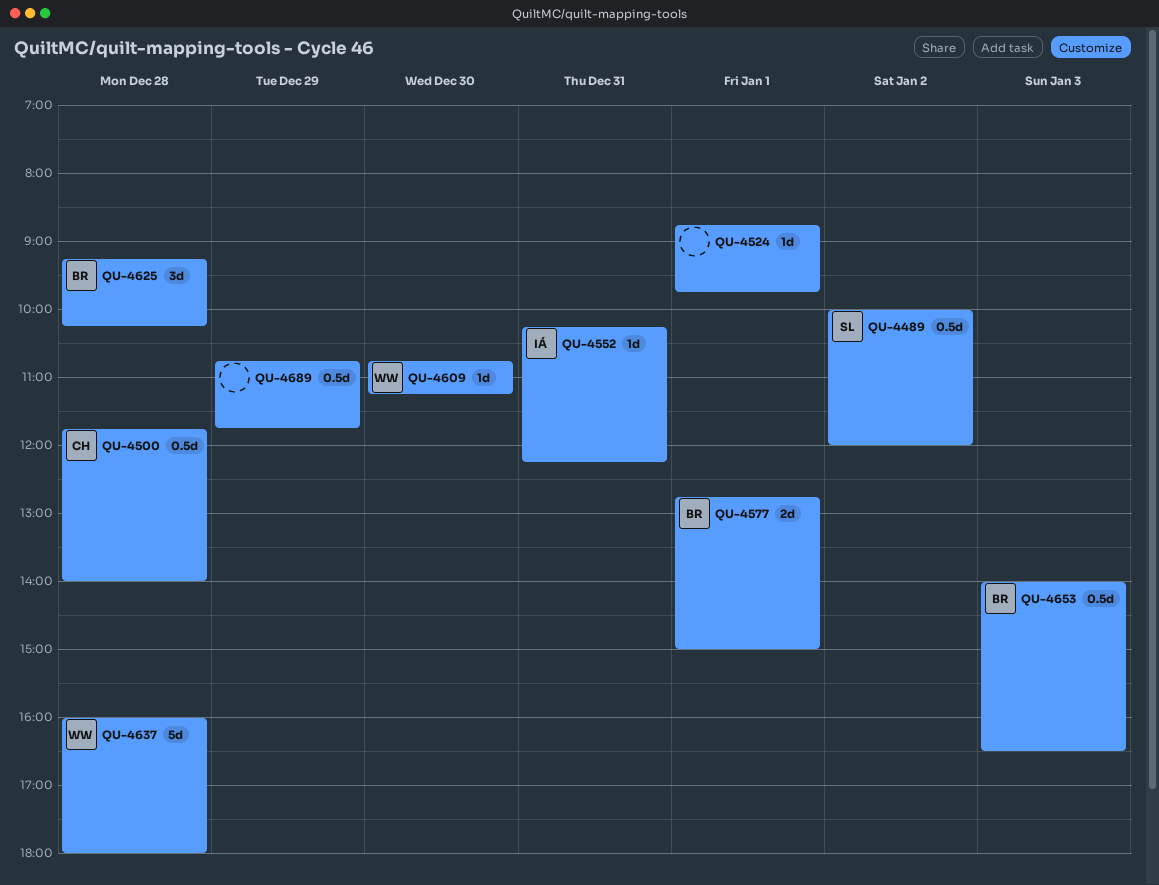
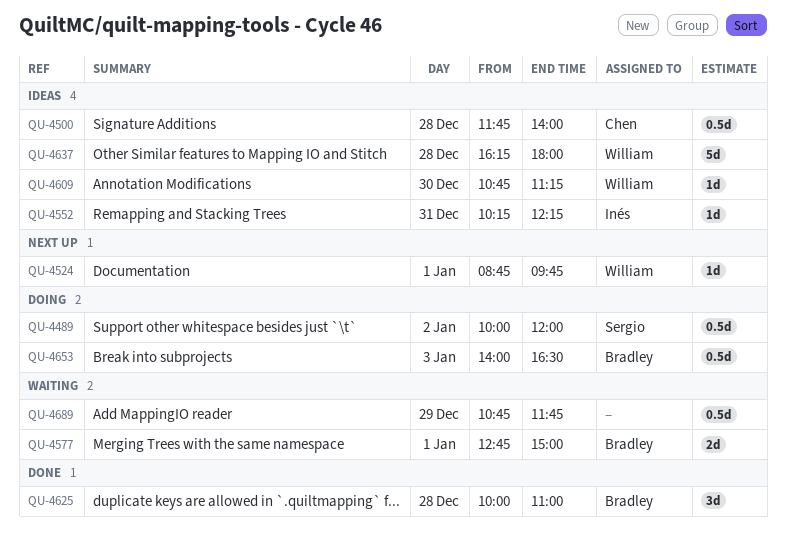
QU-4524, owner: none -> William
QU-4625, begins: 09:15 -> 10:00
QU-4625, ends: 10:15 -> 11:00
QU-4637, begins: 16:00 -> 16:15

